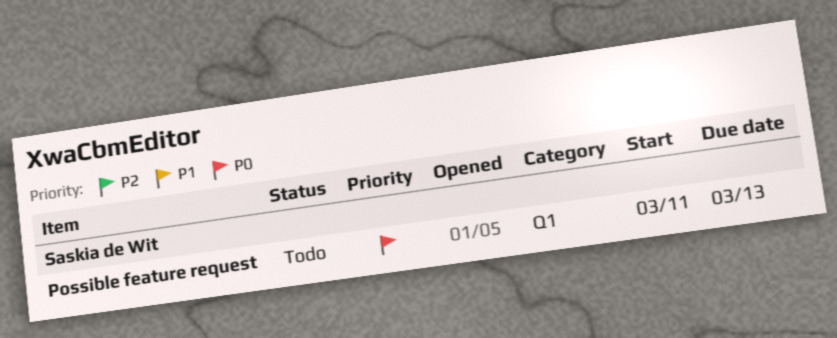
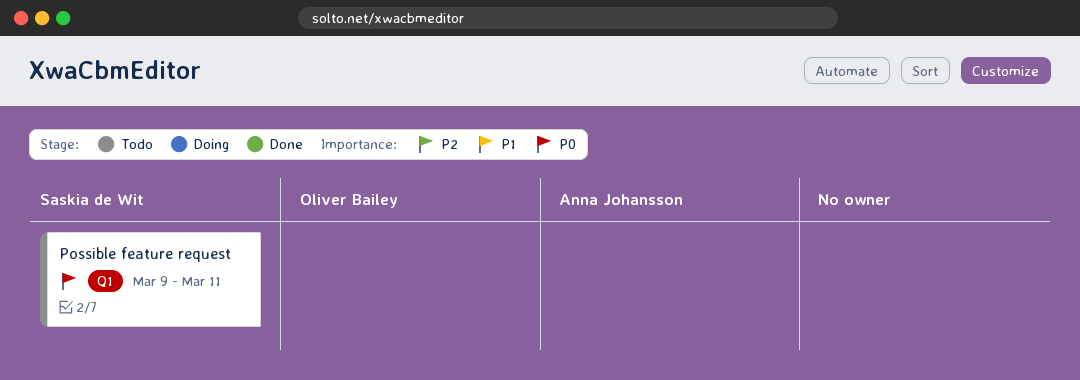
Possible feature request, start: Mar 11 -> Mar 9
Possible feature request, due: Mar 13 -> Mar 11

